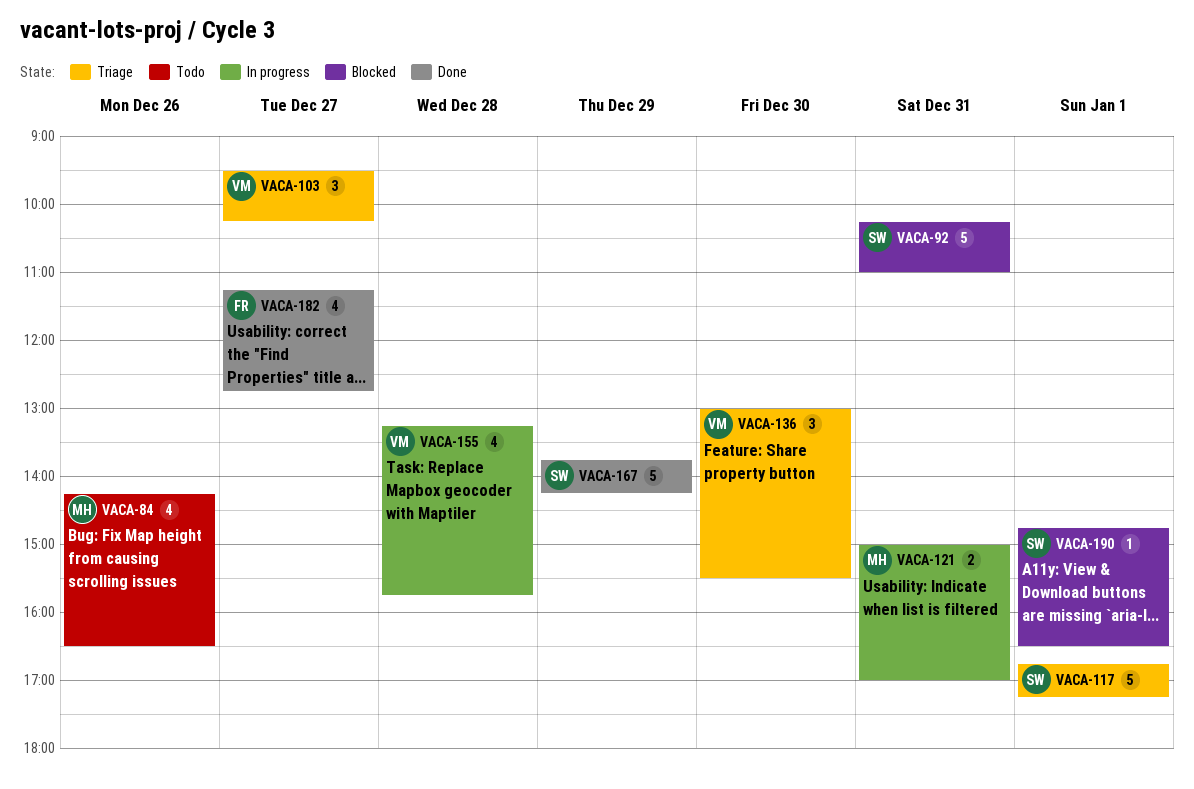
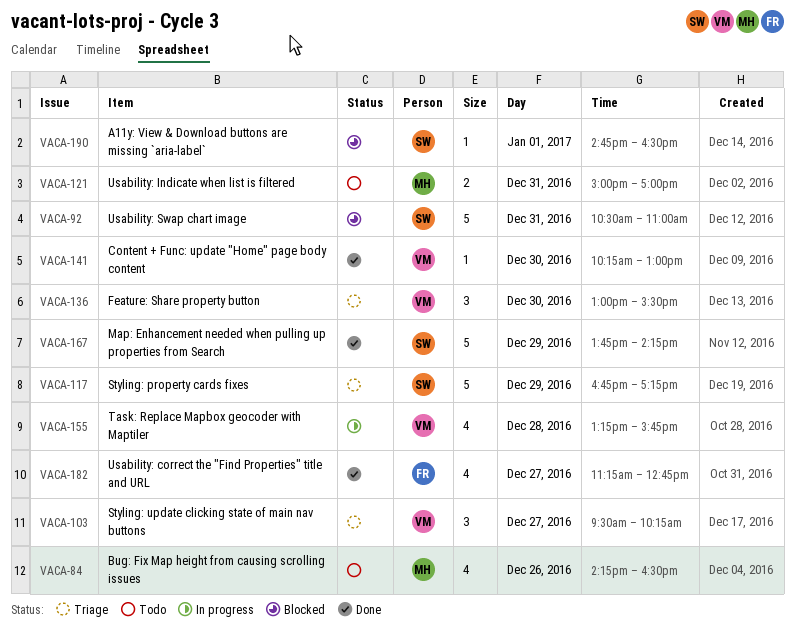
VACA-92, begins: 10:15 -> 10:30
VACA-117, day: Jan 1 -> Dec 29
VACA-121, status: In progress -> Todo
VACA-141: none -> present

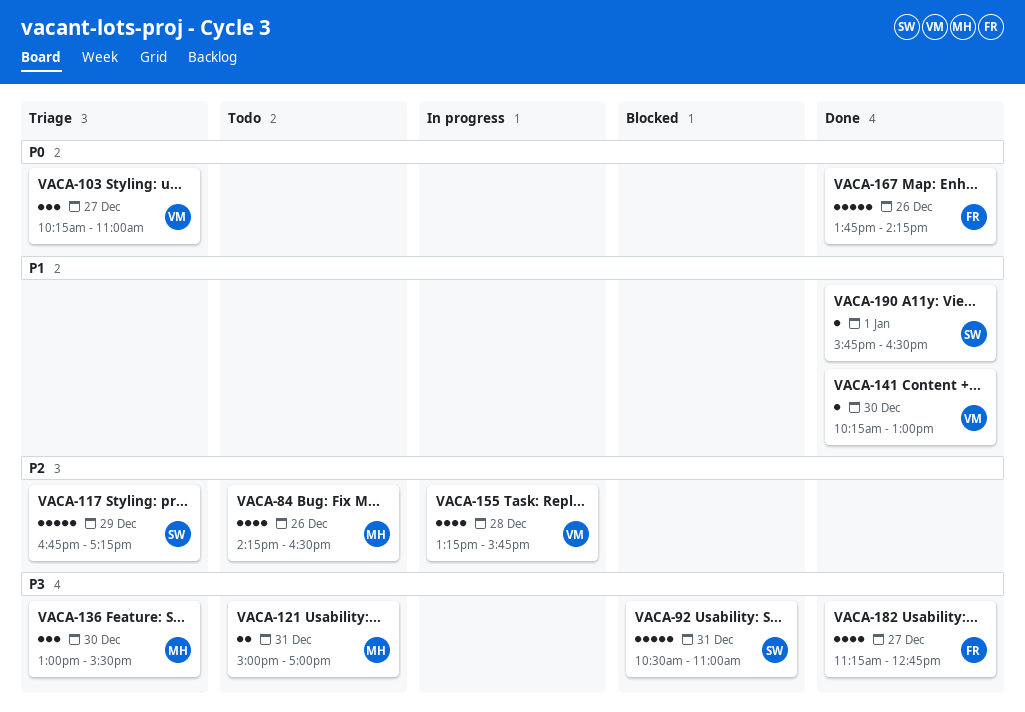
VACA-103, begins: 09:30 -> 10:15
VACA-103, ends: 10:15 -> 11:00
VACA-136, owner: VM -> MH
VACA-167, owner: SW -> FR
VACA-167, day: Dec 29 -> Dec 26
VACA-190, status: Blocked -> Done
VACA-190, begins: 14:45 -> 15:45

